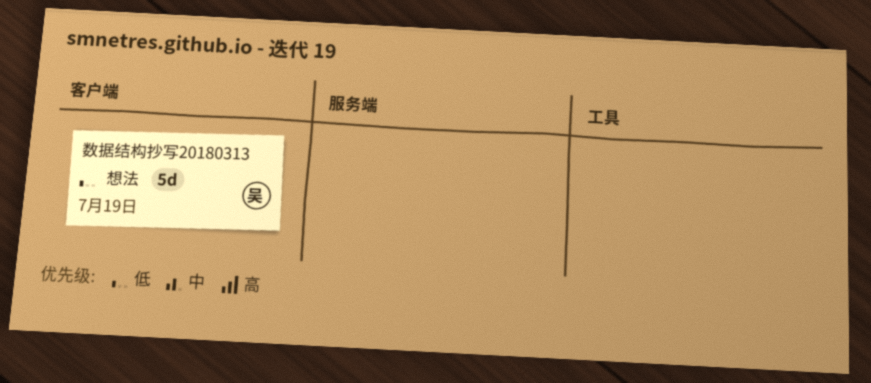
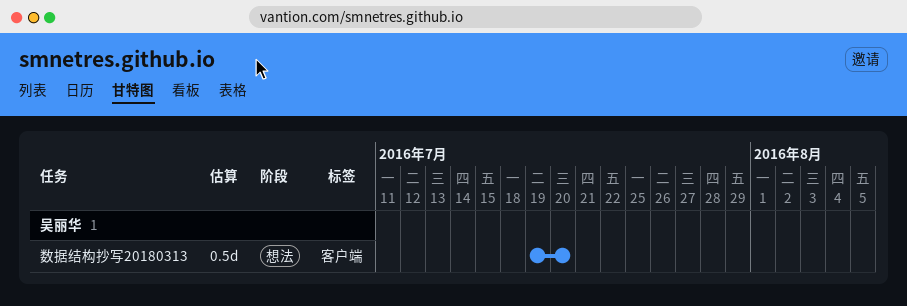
数据结构抄写20180313, estimate: 5d -> 0.5d
数据结构抄写20180313, due: Jul 19 -> Jul 20

